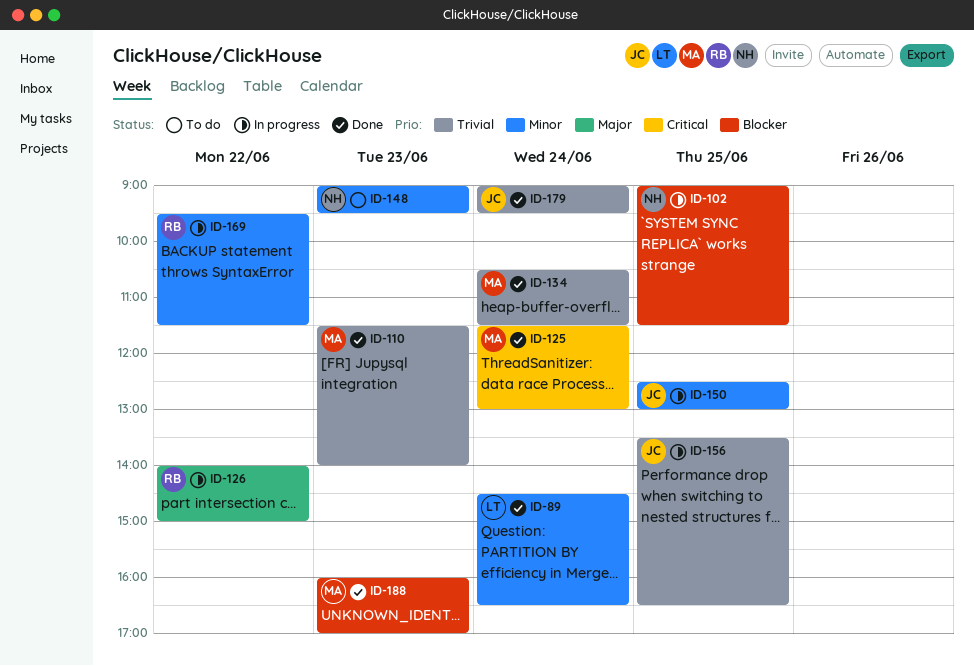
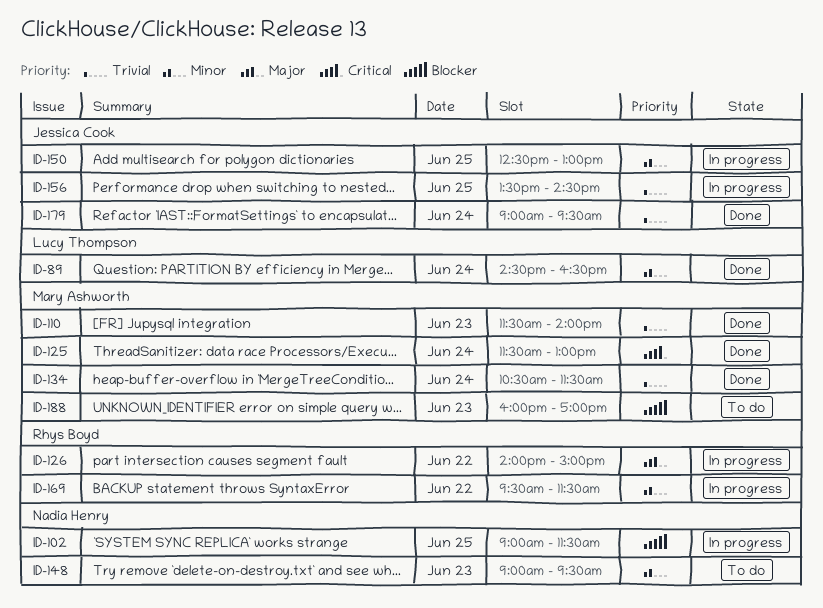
ID-156, ends: 16:30 -> 14:30
ID-188, status: Done -> To do

